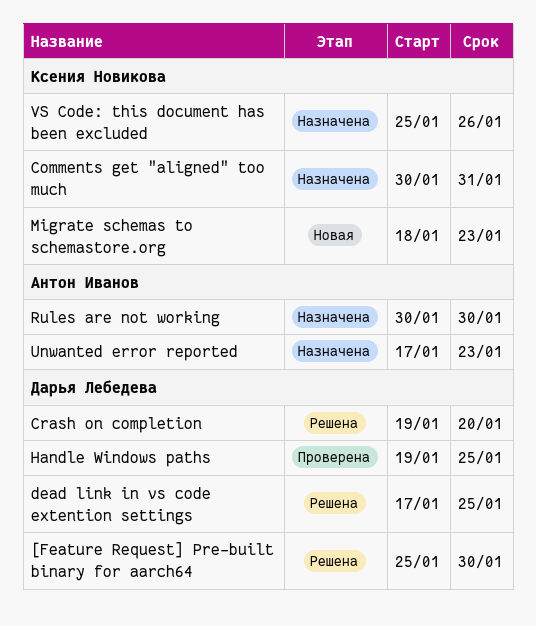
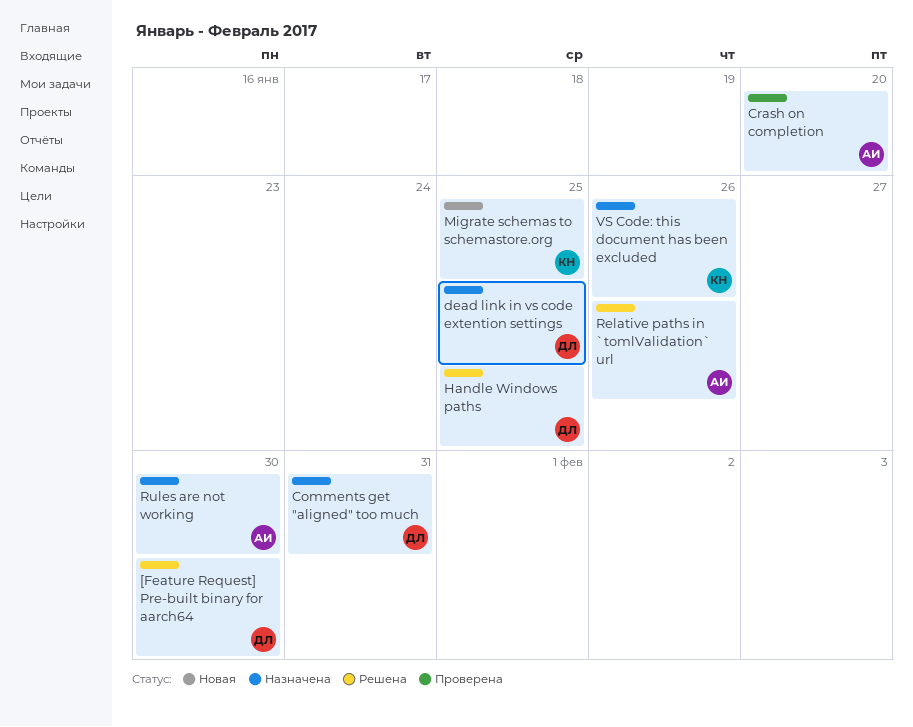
Comments get "aligned" too much, owner: Ксения Новикова -> Дарья Лебедева
Crash on completion, status: Решена -> Проверена
Crash on completion, owner: Дарья Лебедева -> Антон Иванов
dead link in vs code extention settings, status: Решена -> Назначена
Handle Windows paths, status: Проверена -> Решена
Migrate schemas to schemastore.org, due: Jan 23 -> Jan 25
Relative paths in `tomlValidation` url: none -> present
Unwanted error reported: present -> none

